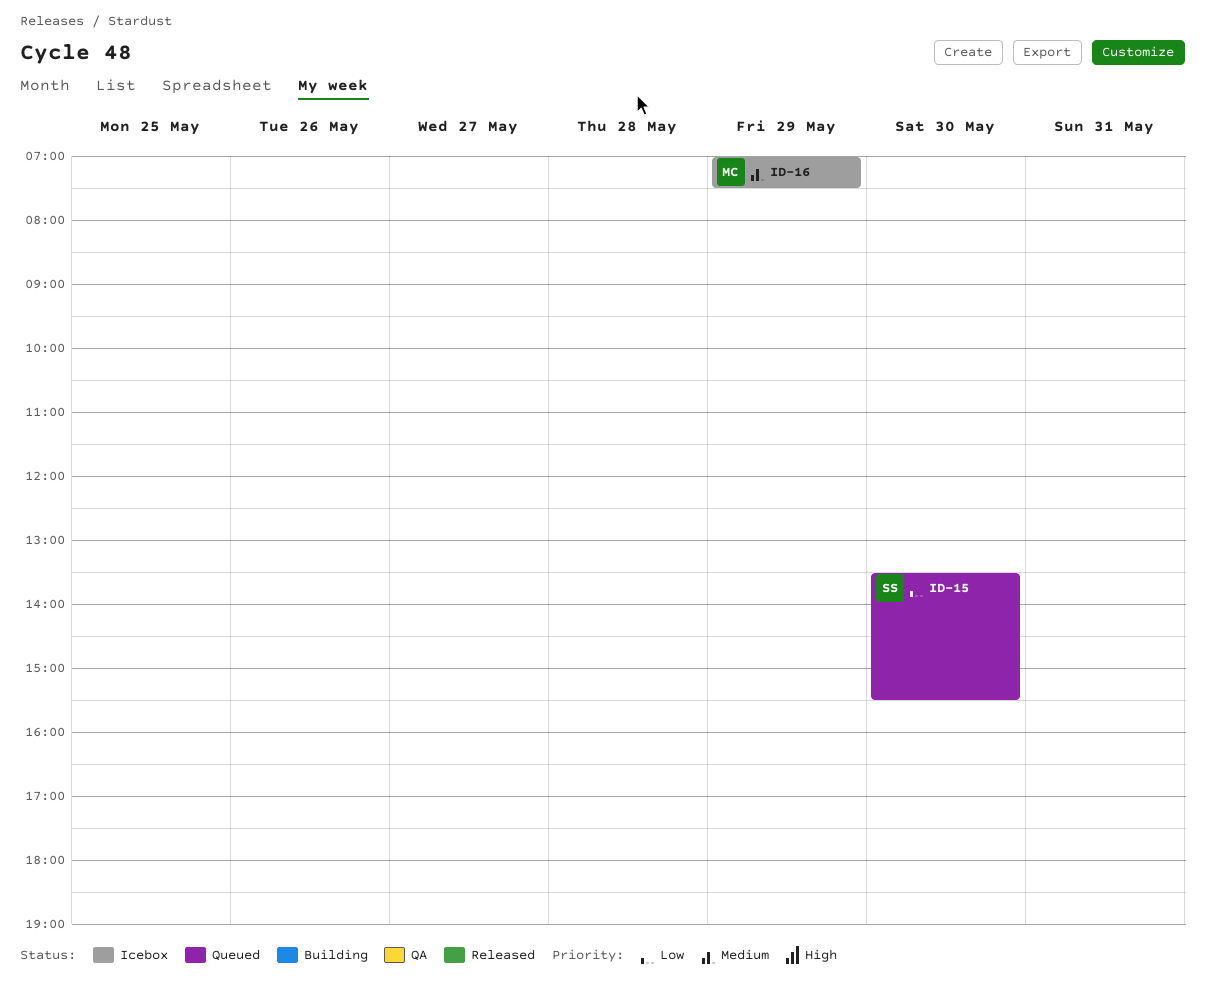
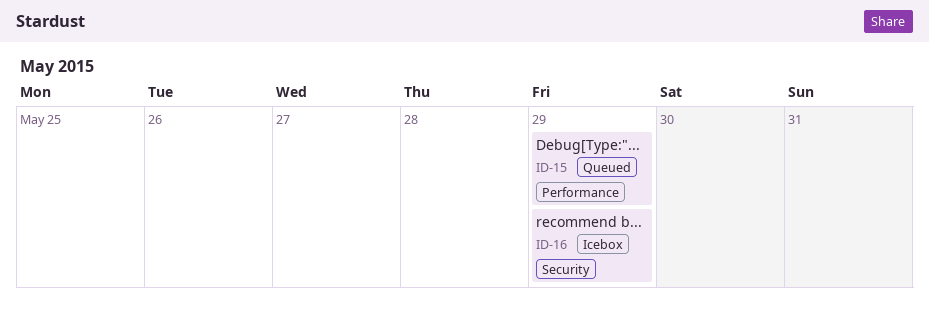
ID-15, day: May 30 -> May 29

